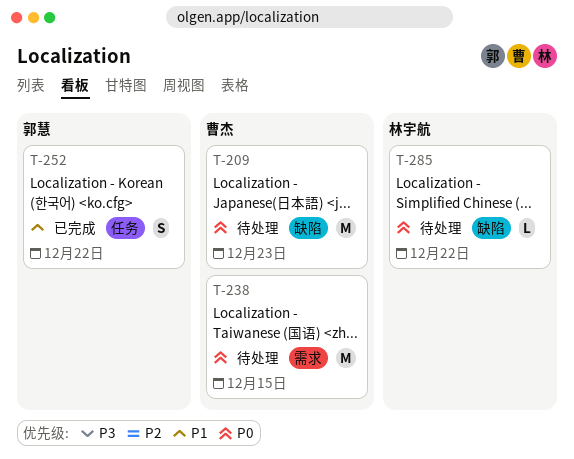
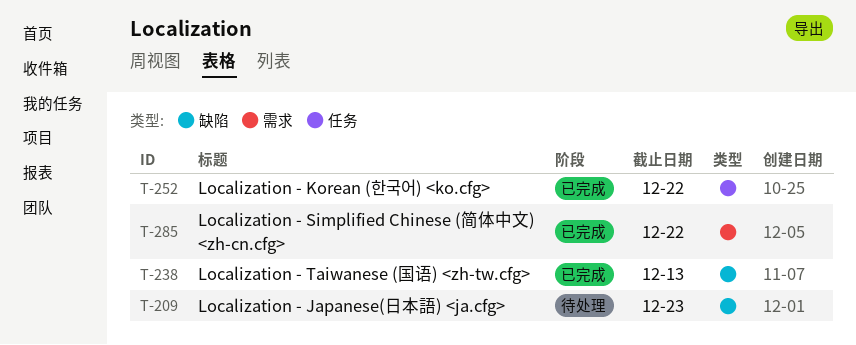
T-238, status: 待处理 -> 已完成
T-238, label: 需求 -> 缺陷
T-238, due: Dec 15 -> Dec 13
T-285, status: 待处理 -> 已完成
T-285, label: 缺陷 -> 需求

